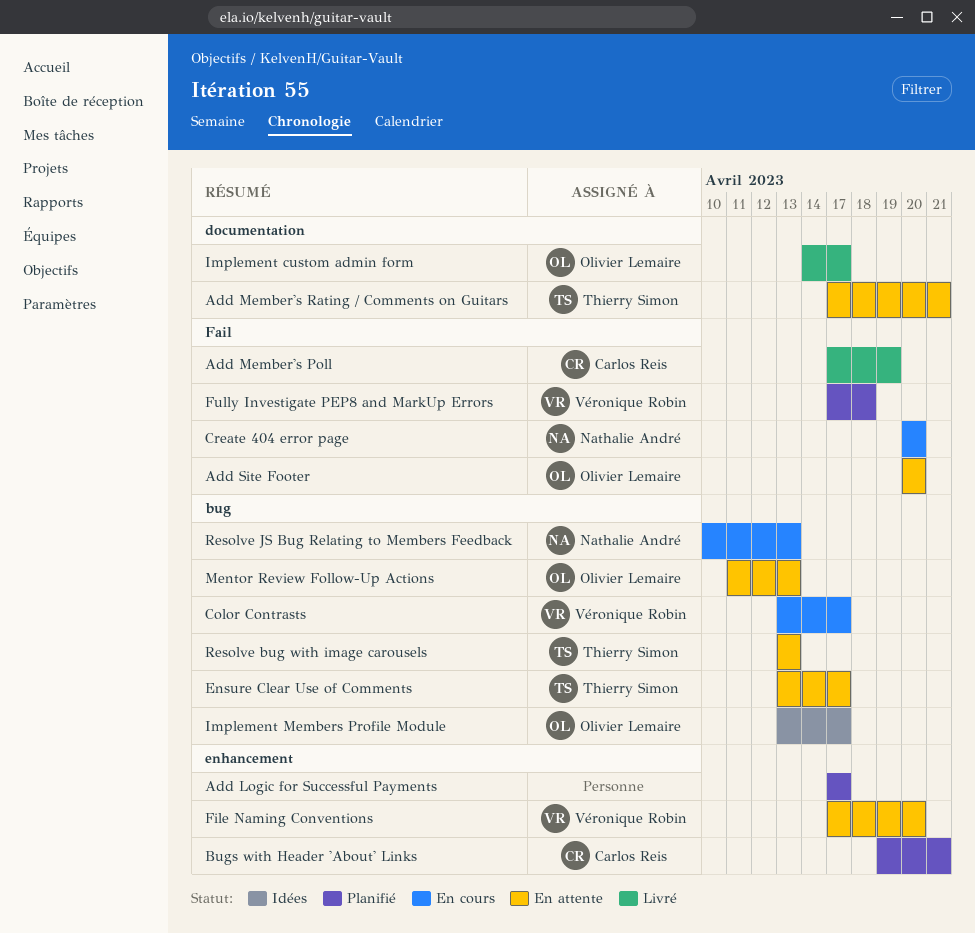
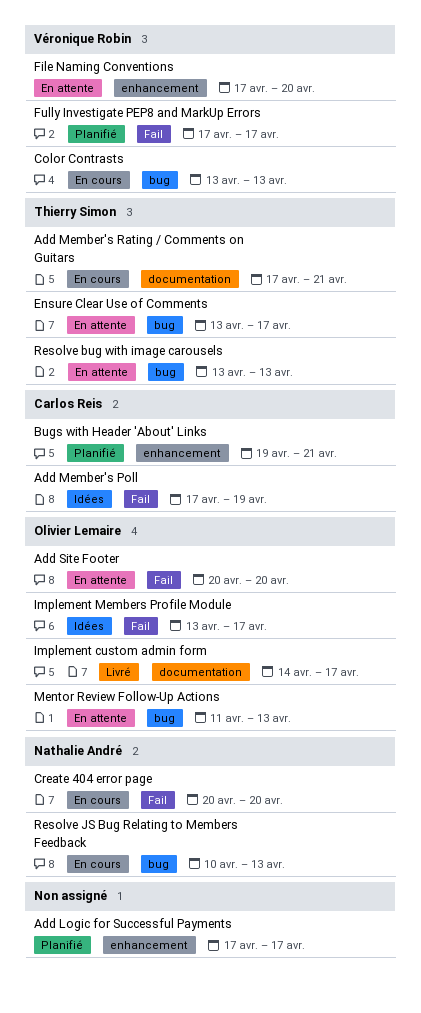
Add Member's Poll, status: Livré -> Idées
Add Member's Rating / Comments on Guitars, status: En attente -> En cours
Color Contrasts, due: Apr 17 -> Apr 13
Fully Investigate PEP8 and MarkUp Errors, due: Apr 18 -> Apr 17
Implement Members Profile Module, label: bug -> Fail

